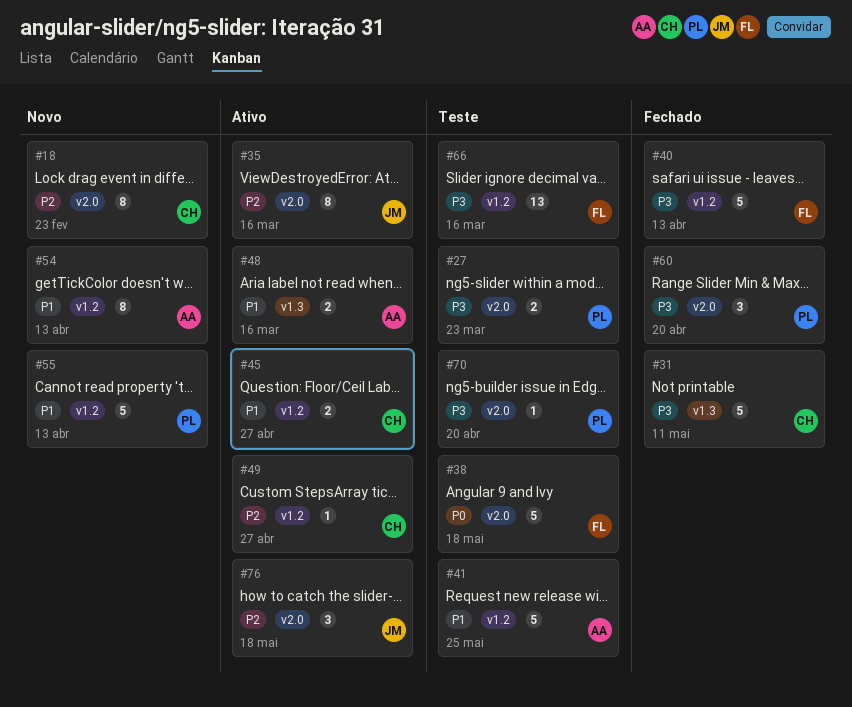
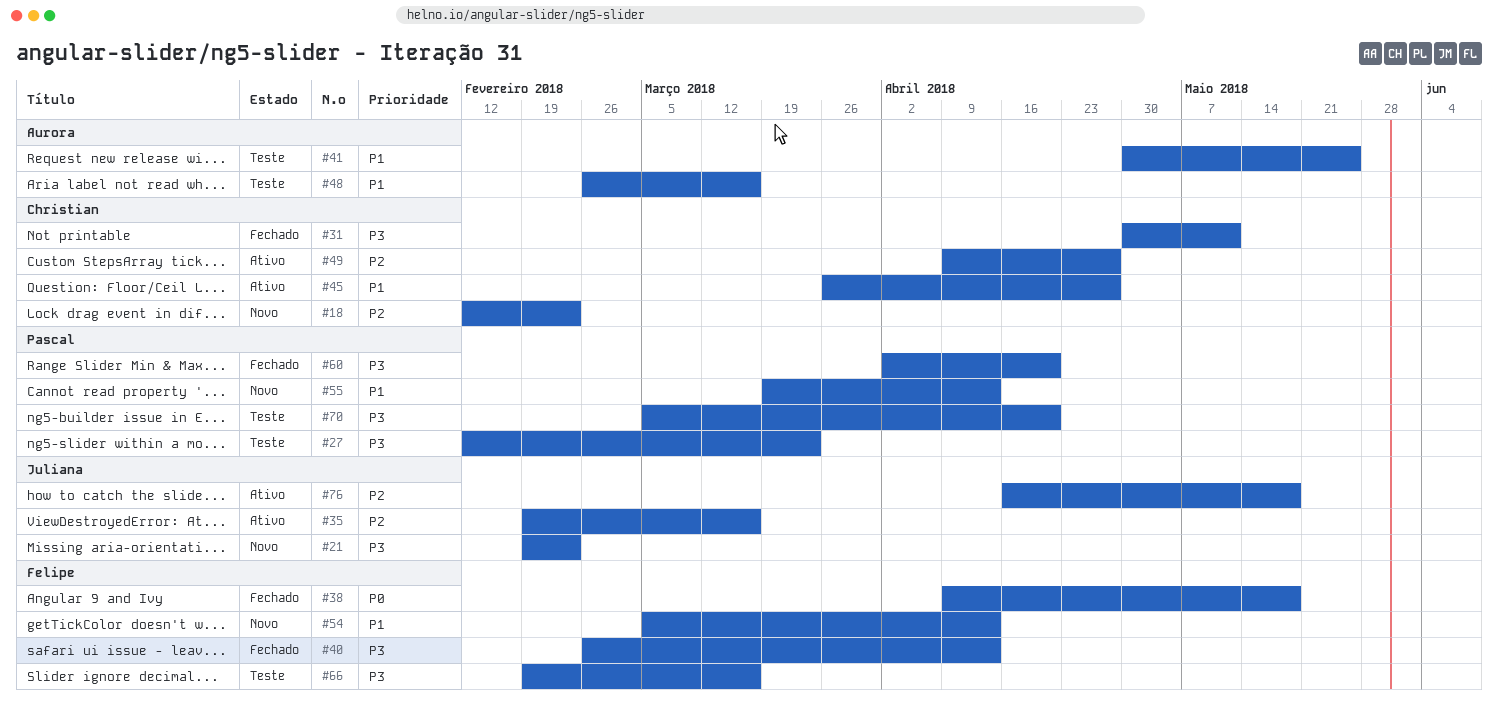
#21: none -> present
#38, status: Teste -> Fechado
#48, status: Ativo -> Teste
#54, owner: Aurora -> Felipe

